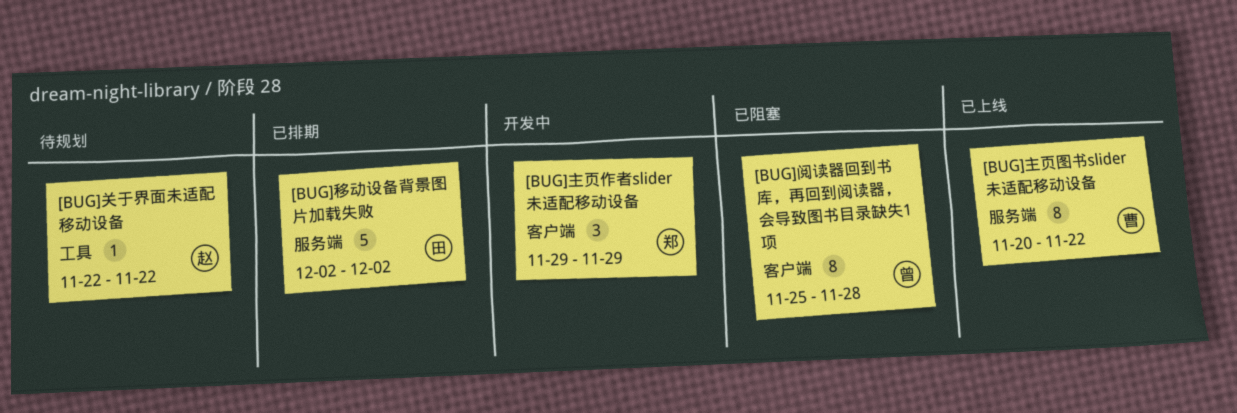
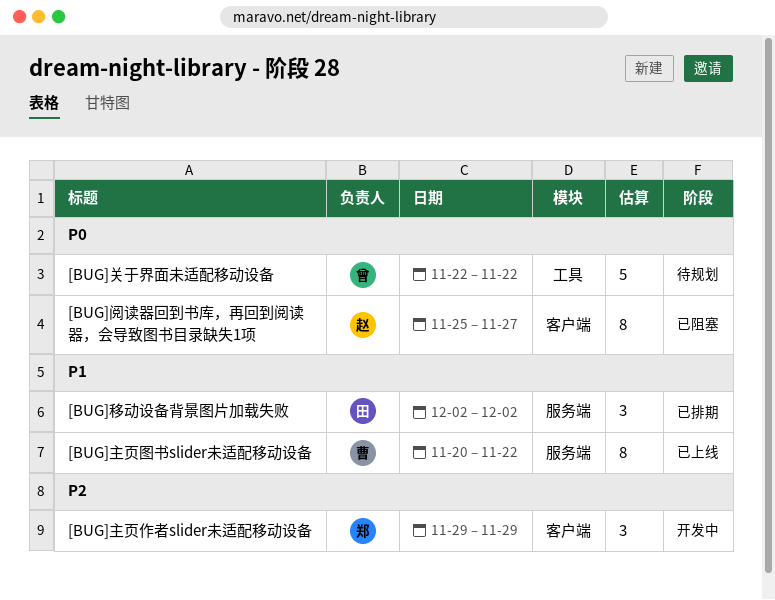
[BUG]关于界面未适配移动设备, owner: 赵 -> 曾
[BUG]关于界面未适配移动设备, estimate: 1 -> 5
[BUG]移动设备背景图片加载失败, estimate: 5 -> 3
[BUG]阅读器回到书库，再回到阅读器，会导致图书目录缺失1项, owner: 曾 -> 赵
[BUG]阅读器回到书库，再回到阅读器，会导致图书目录缺失1项, due: Nov 28 -> Nov 27

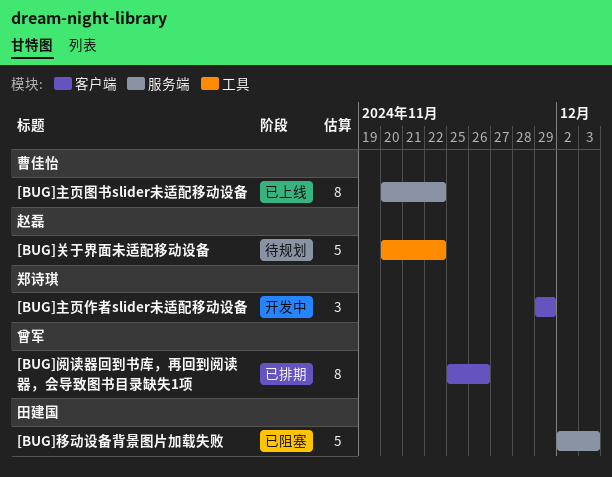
[BUG]关于界面未适配移动设备, owner: 曾军 -> 赵磊
[BUG]关于界面未适配移动设备, start: Nov 22 -> Nov 20
[BUG]移动设备背景图片加载失败, status: 已排期 -> 已阻塞
[BUG]移动设备背景图片加载失败, estimate: 3 -> 5
[BUG]移动设备背景图片加载失败, due: Dec 2 -> Dec 3
[BUG]阅读器回到书库，再回到阅读器，会导致图书目录缺失1项, status: 已阻塞 -> 已排期
[BUG]阅读器回到书库，再回到阅读器，会导致图书目录缺失1项, owner: 赵磊 -> 曾军
[BUG]阅读器回到书库，再回到阅读器，会导致图书目录缺失1项, due: Nov 27 -> Nov 26

